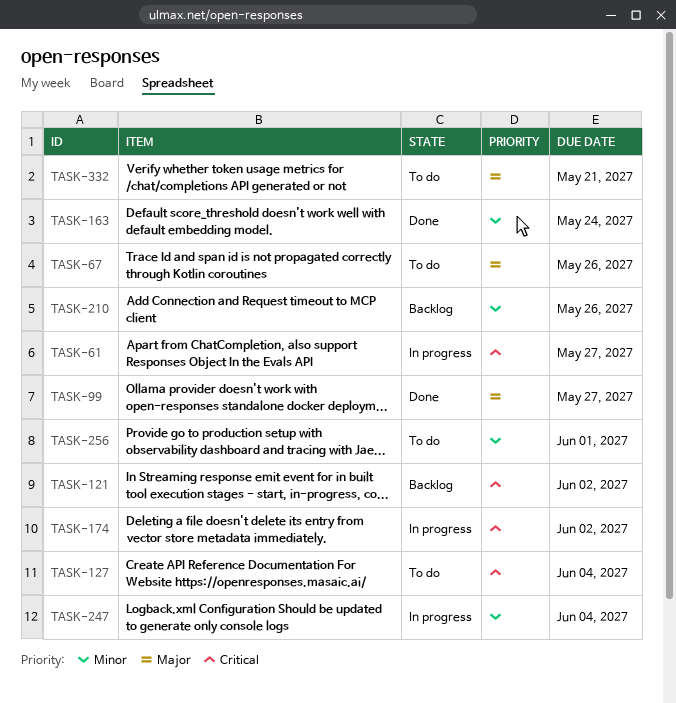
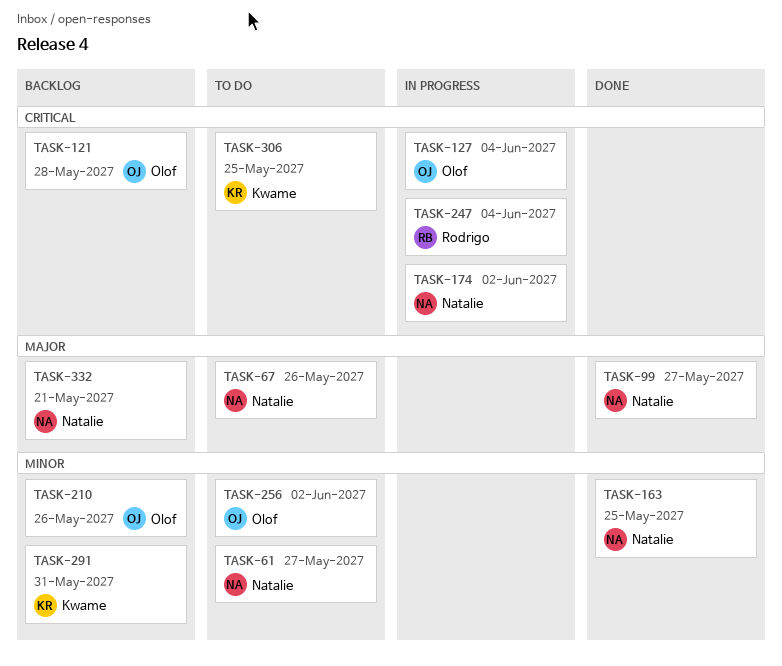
TASK-61, status: In progress -> To do
TASK-61, priority: Critical -> Minor
TASK-121, due: Jun 2 -> May 28
TASK-127, status: To do -> In progress
TASK-163, due: May 24 -> May 25
TASK-247, priority: Minor -> Critical
TASK-256, due: Jun 1 -> Jun 2
TASK-291: none -> present
TASK-306: none -> present
TASK-332, status: To do -> Backlog

